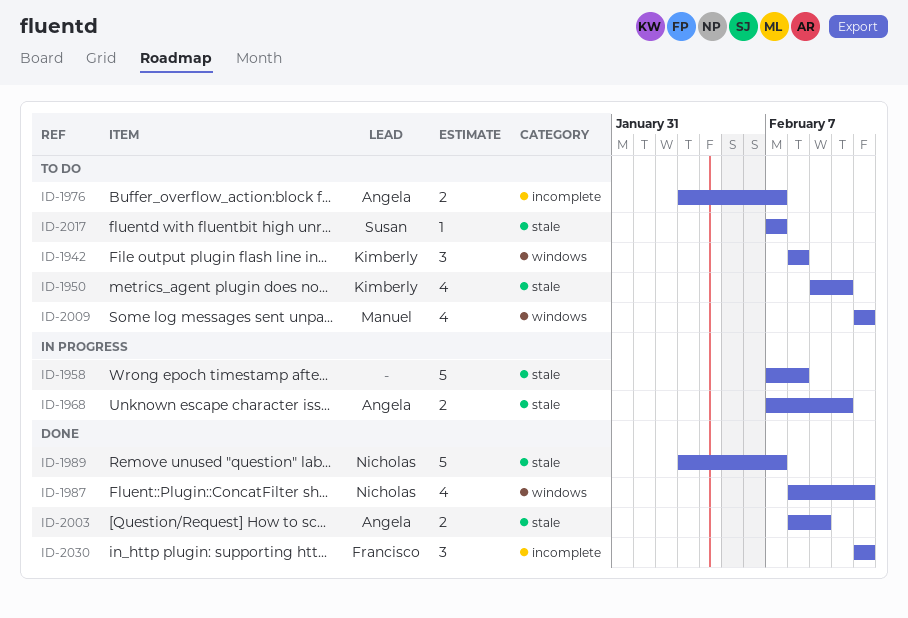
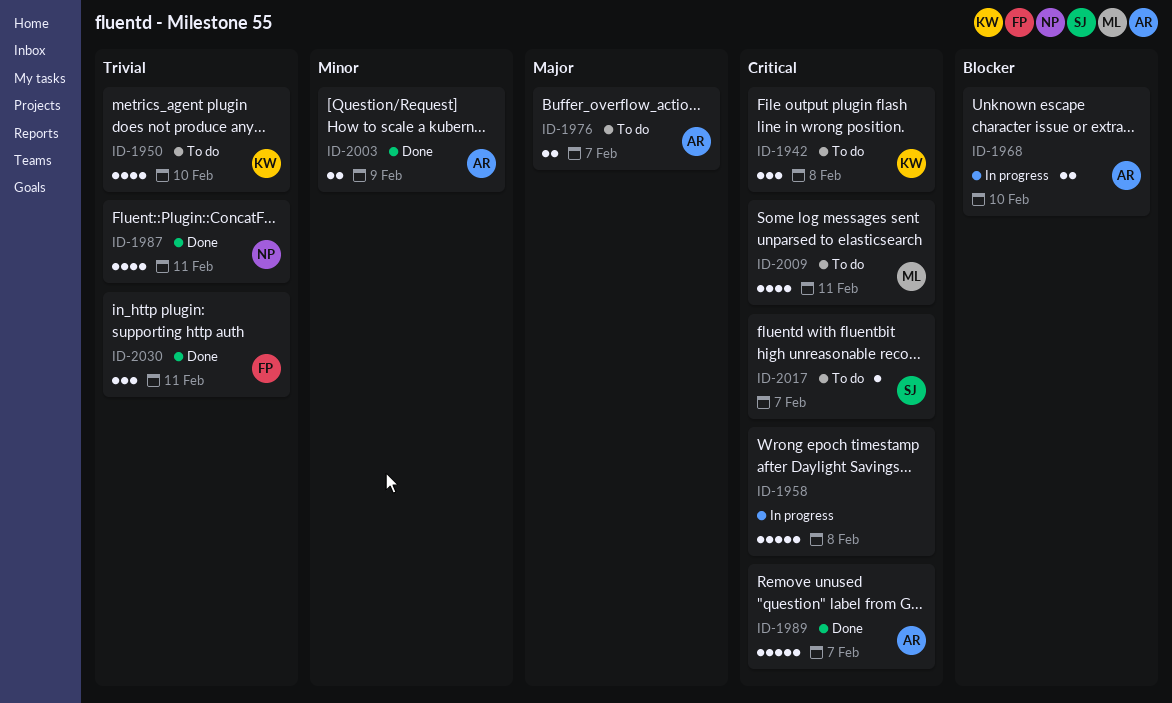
ID-1989, owner: Nicholas -> Angela

